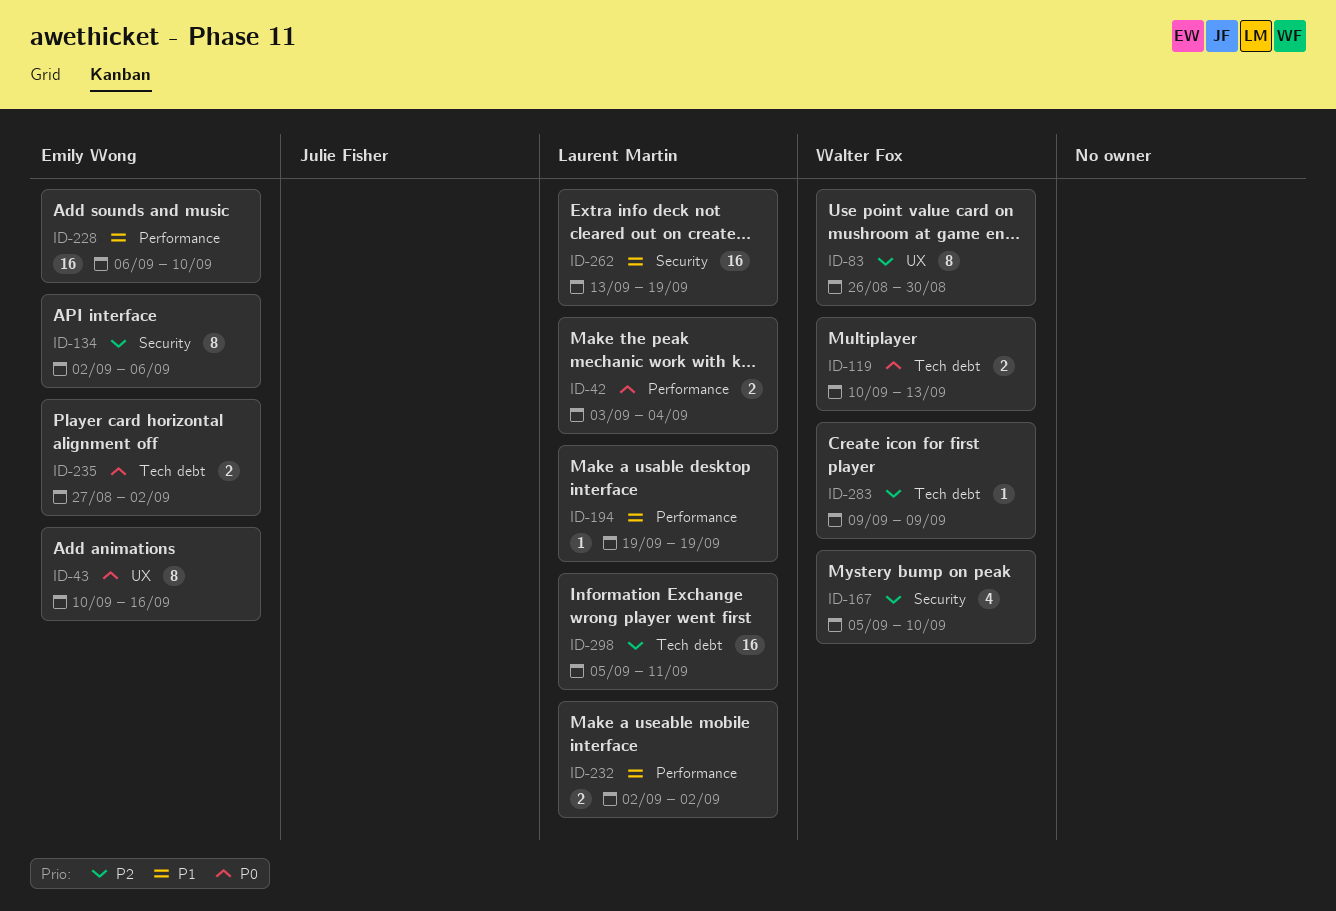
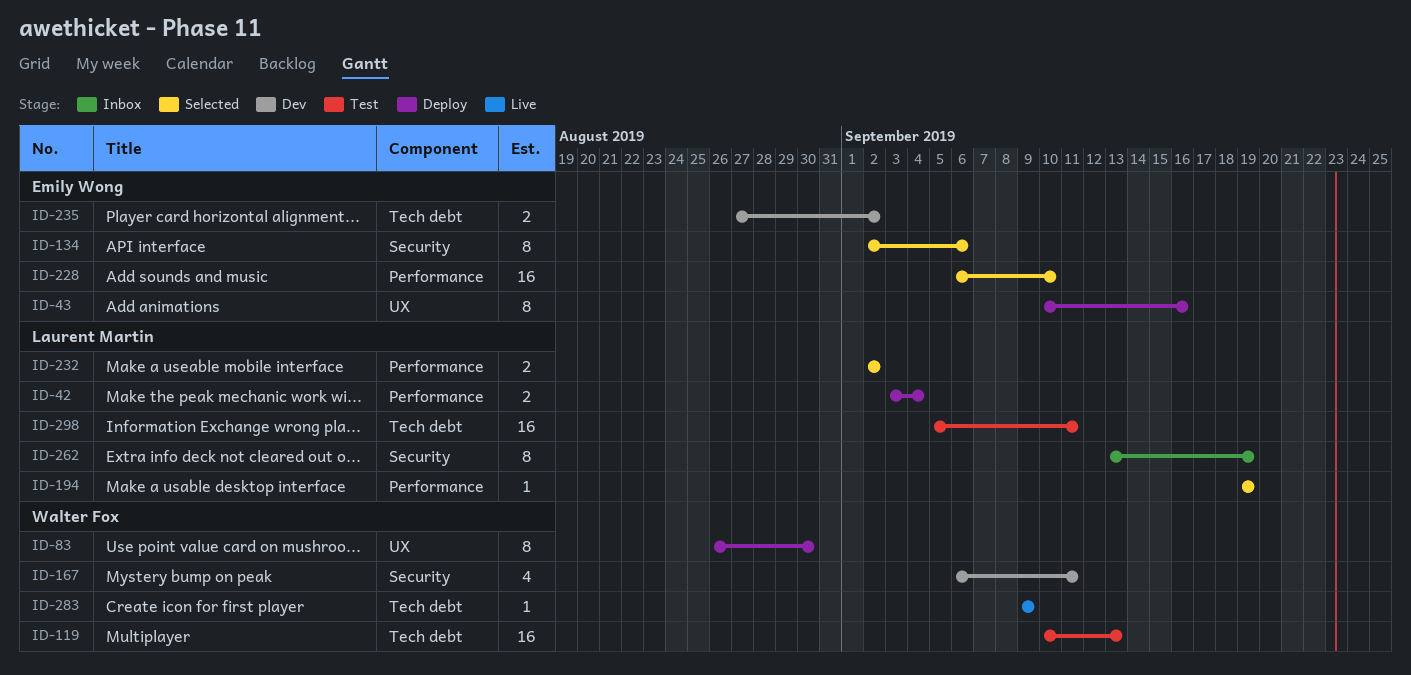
ID-119, estimate: 2 -> 16
ID-167, start: Sep 5 -> Sep 6
ID-167, due: Sep 10 -> Sep 11
ID-262, estimate: 16 -> 8

